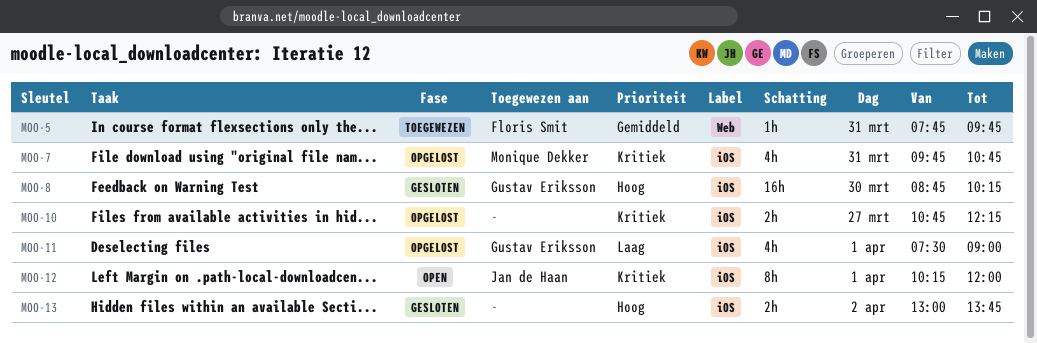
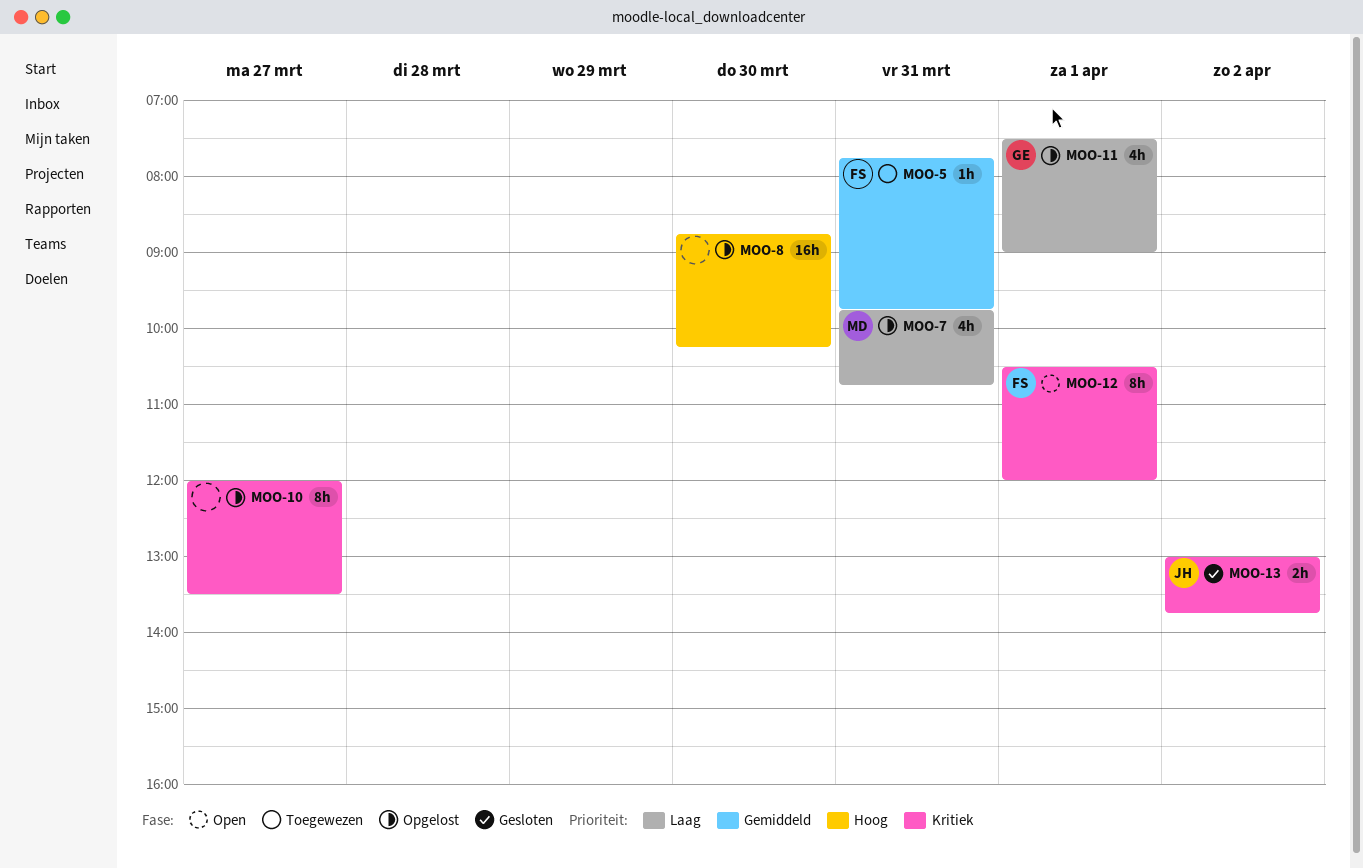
MOO-7, priority: Kritiek -> Laag
MOO-8, status: Gesloten -> Opgelost
MOO-8, owner: Gustav Eriksson -> none
MOO-10, estimate: 2h -> 8h
MOO-10, begins: 10:45 -> 12:00
MOO-10, ends: 12:15 -> 13:30
MOO-12, owner: Jan de Haan -> Floris Smit
MOO-12, begins: 10:15 -> 10:30
MOO-13, owner: none -> Jan de Haan
MOO-13, priority: Hoog -> Kritiek

